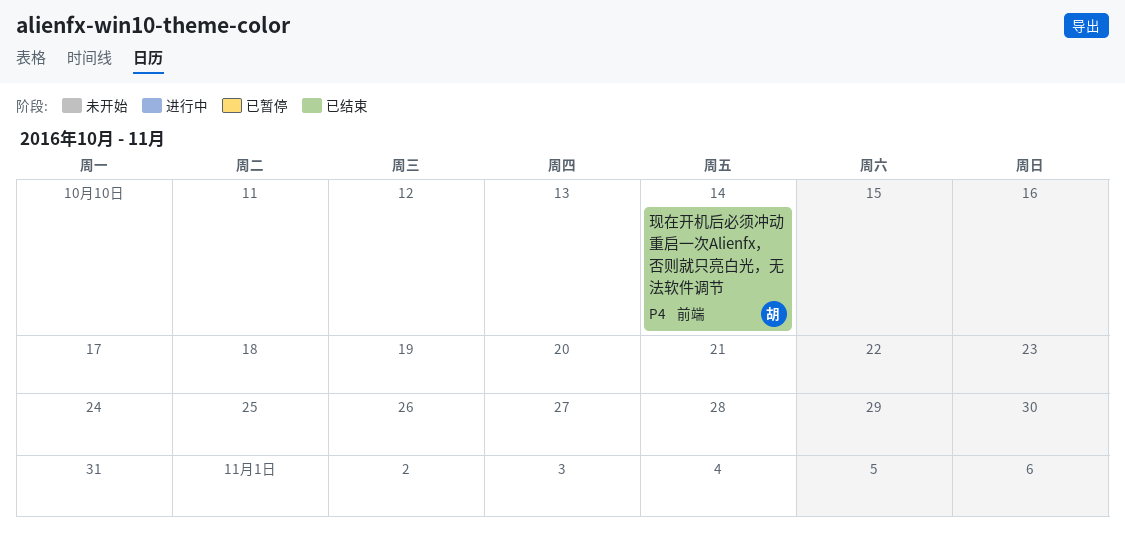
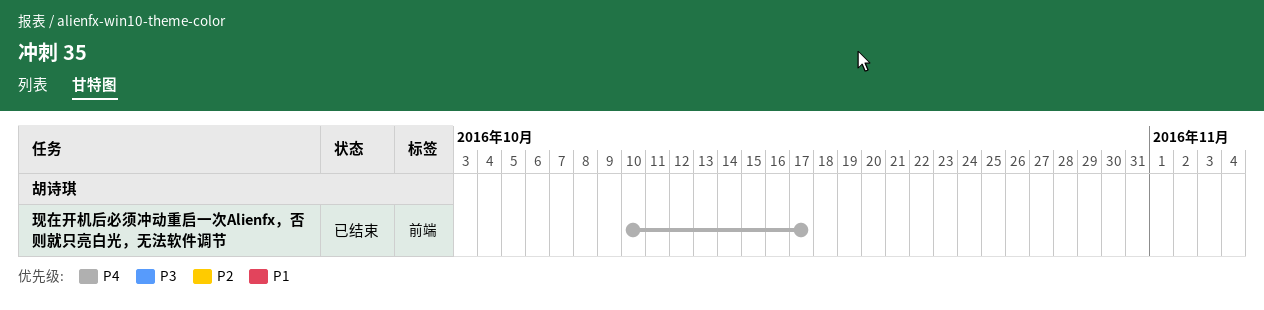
现在开机后必须冲动重启一次Alienfx，否则就只亮白光，无法软件调节, due: Oct 14 -> Oct 17

